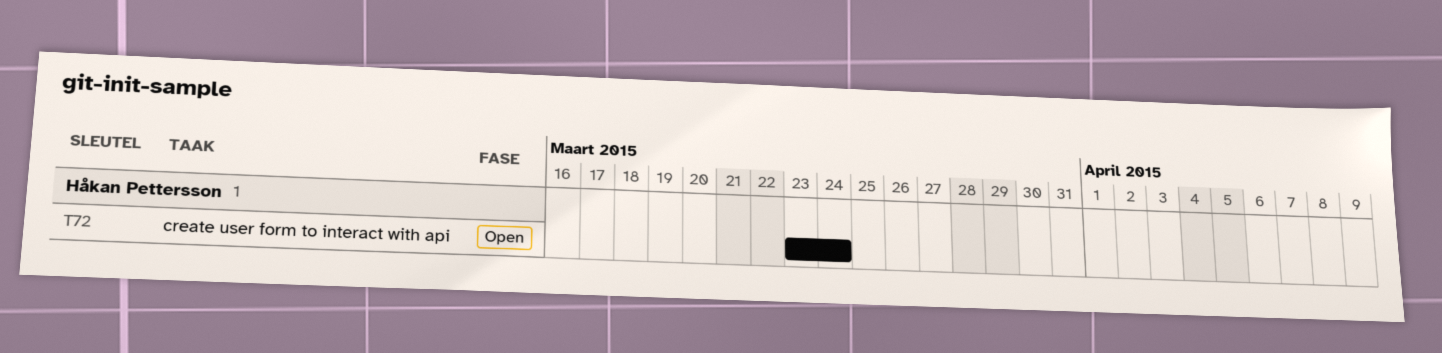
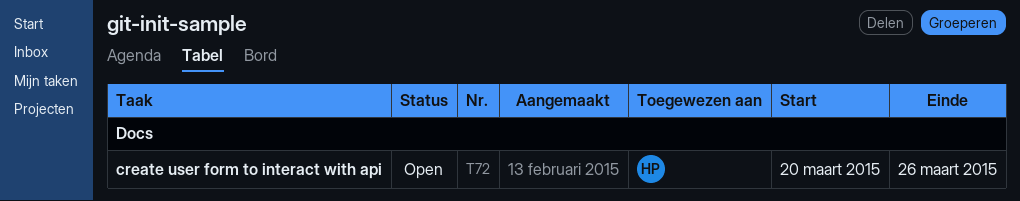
T72, start: Mar 23 -> Mar 20
T72, due: Mar 24 -> Mar 26

